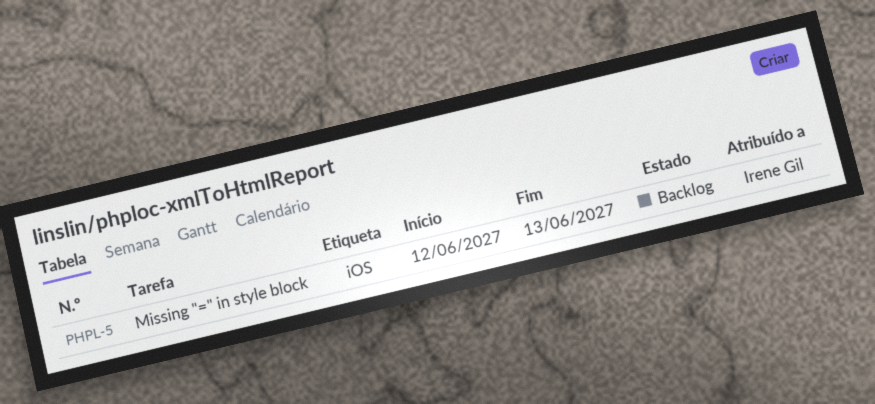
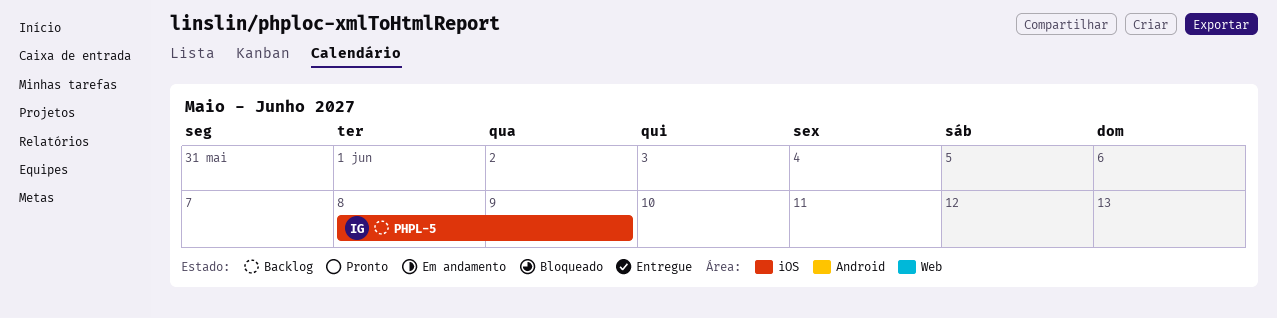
PHPL-5, start: Jun 12 -> Jun 8
PHPL-5, due: Jun 13 -> Jun 9

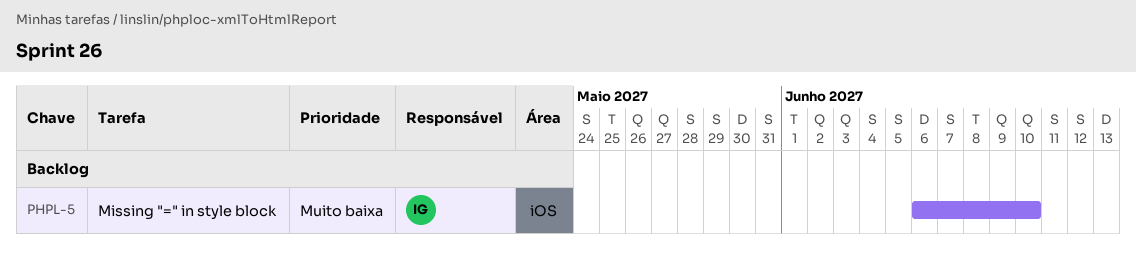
PHPL-5, start: Jun 8 -> Jun 6
PHPL-5, due: Jun 9 -> Jun 10

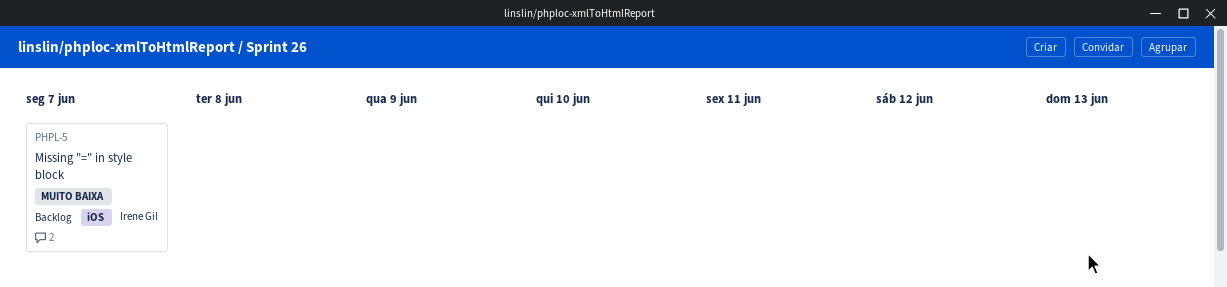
PHPL-5, due: Jun 10 -> Jun 7

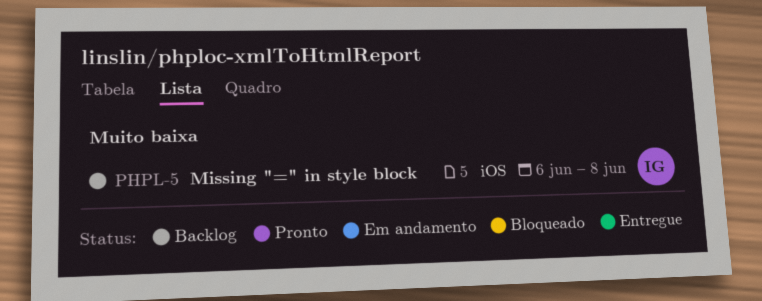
PHPL-5, due: Jun 7 -> Jun 8

